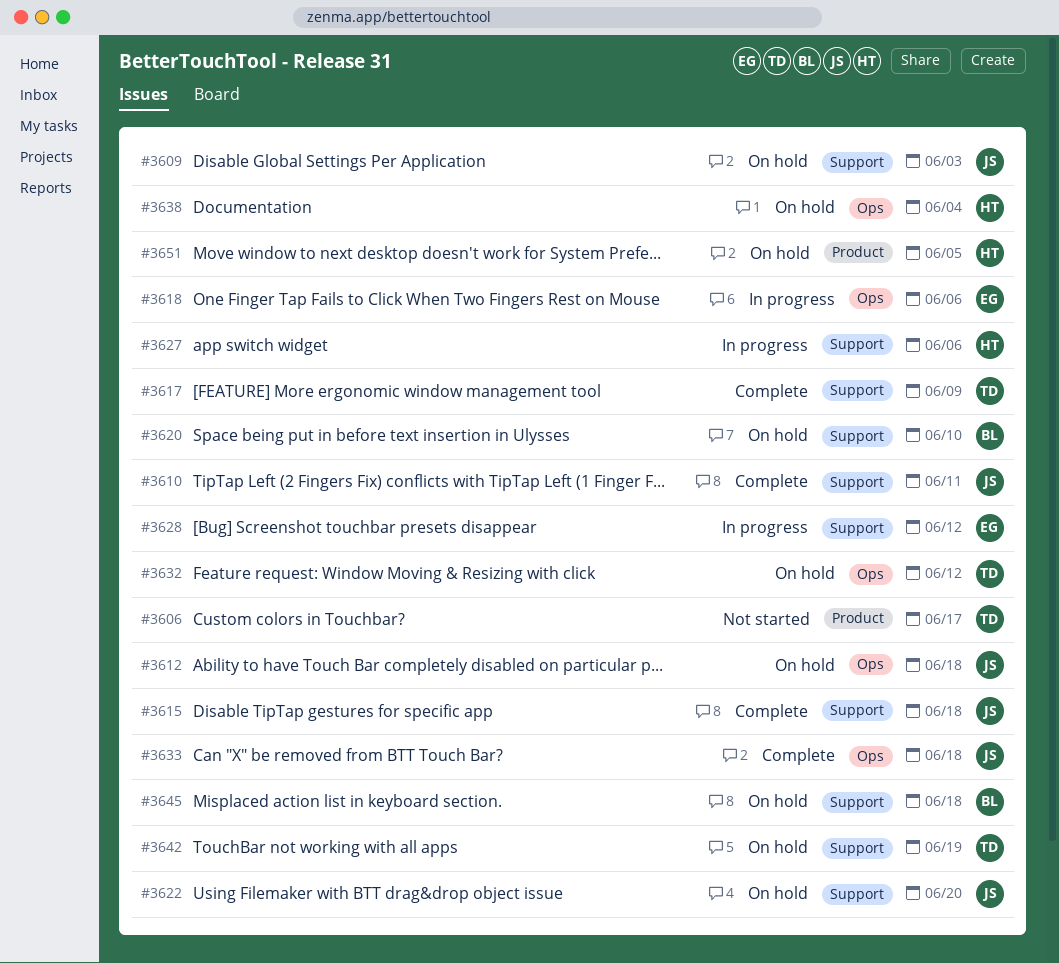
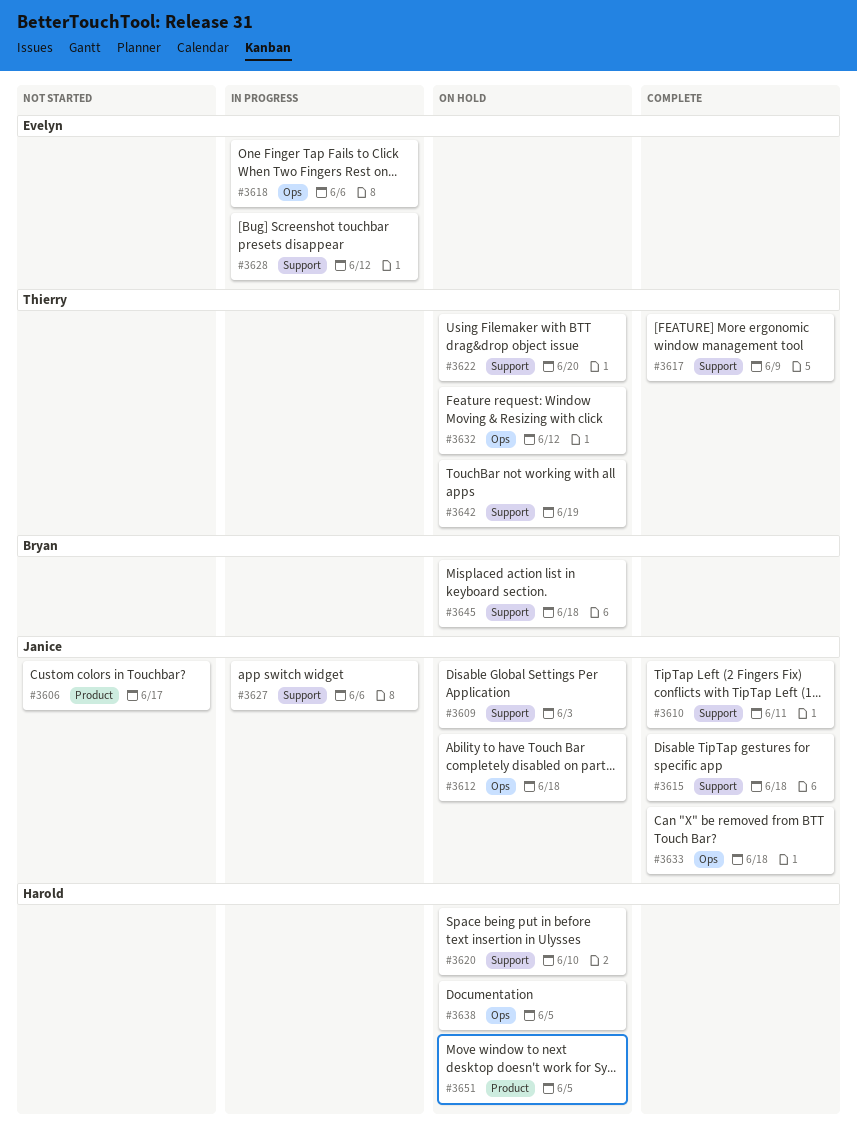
#3606, owner: Thierry -> Janice
#3620, owner: Bryan -> Harold
#3622, owner: Janice -> Thierry
#3627, owner: Harold -> Janice
#3638, due: Jun 4 -> Jun 5

